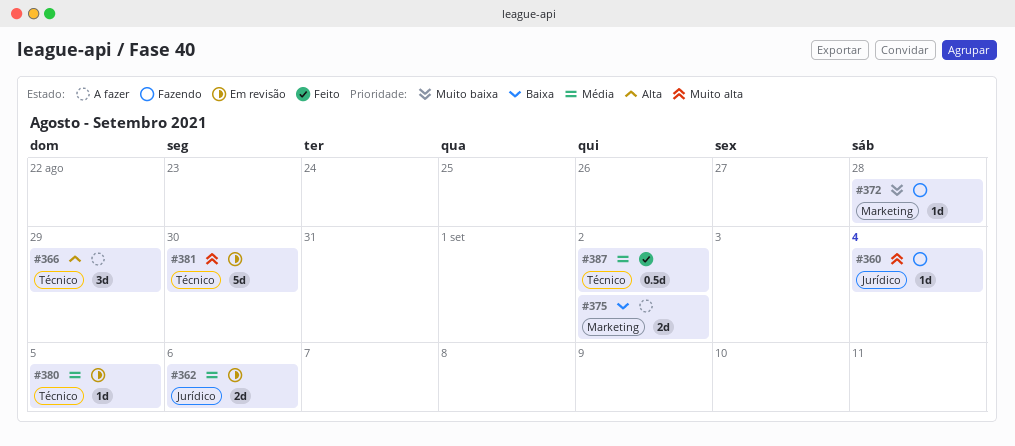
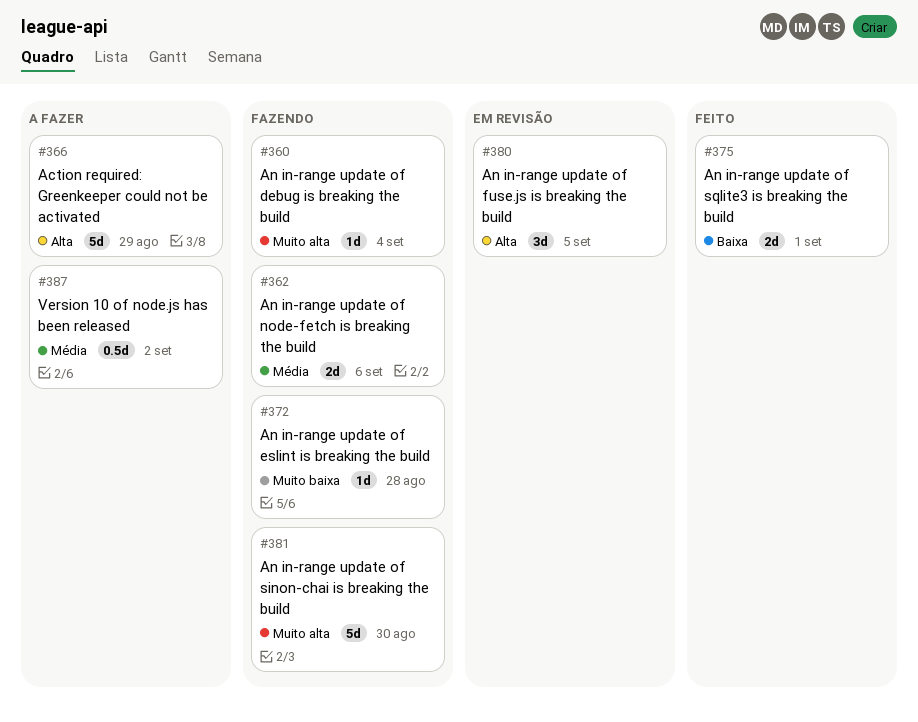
#362, status: Em revisão -> Fazendo
#366, estimate: 3d -> 5d
#375, status: A fazer -> Feito
#375, due: Sep 2 -> Sep 1
#380, priority: Média -> Alta
#380, estimate: 1d -> 3d
#381, status: Em revisão -> Fazendo
#387, status: Feito -> A fazer

